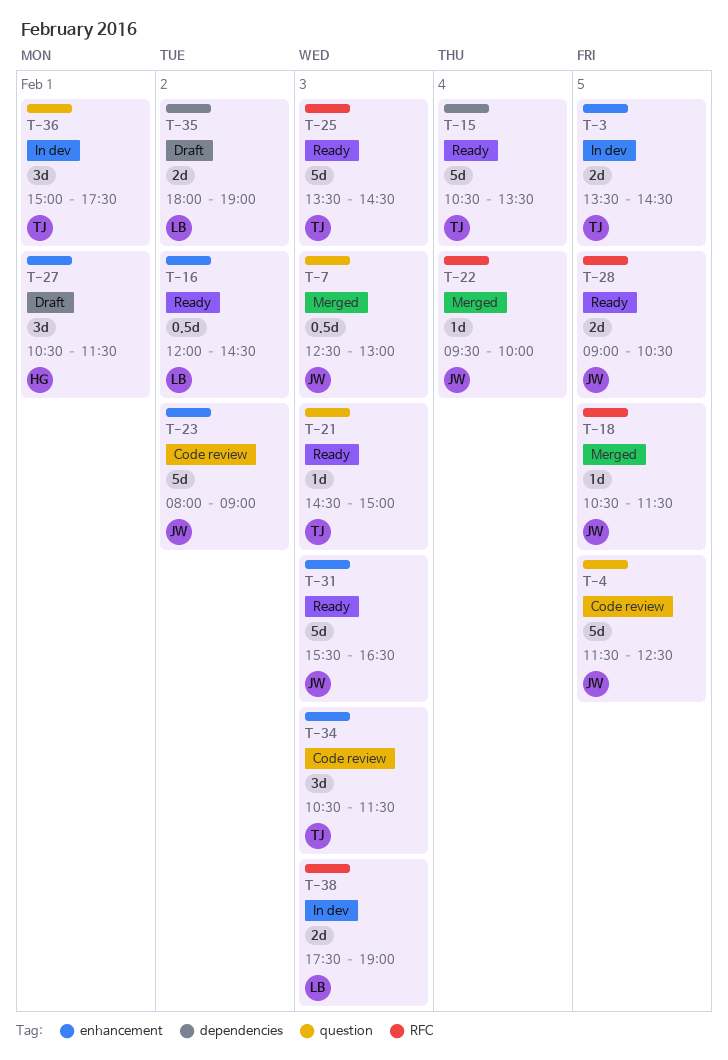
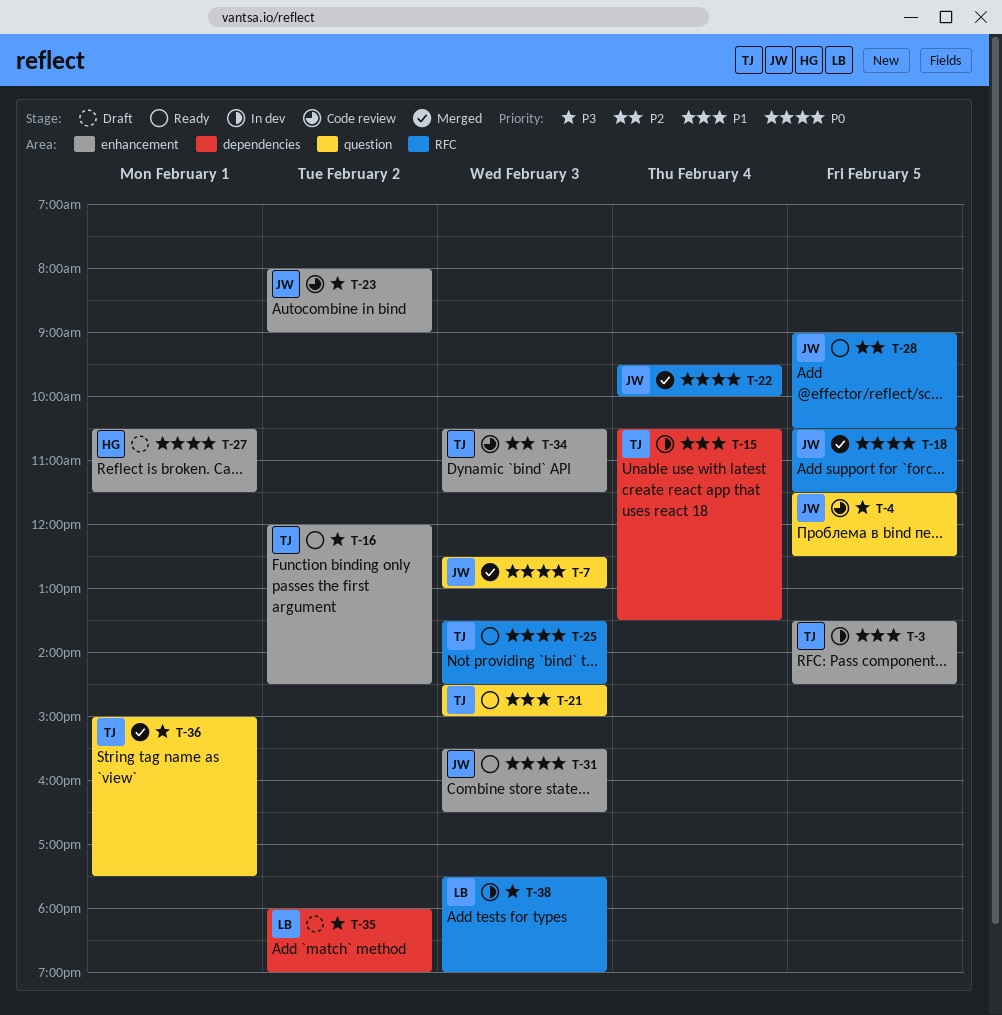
T-15, status: Ready -> In dev
T-16, owner: LB -> TJ
T-36, status: In dev -> Merged

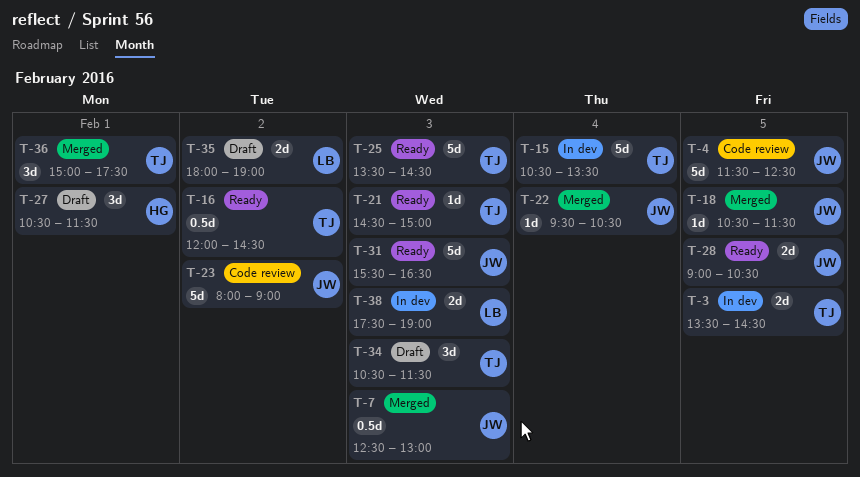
T-22, ends: 10:00 -> 10:30
T-34, status: Code review -> Draft

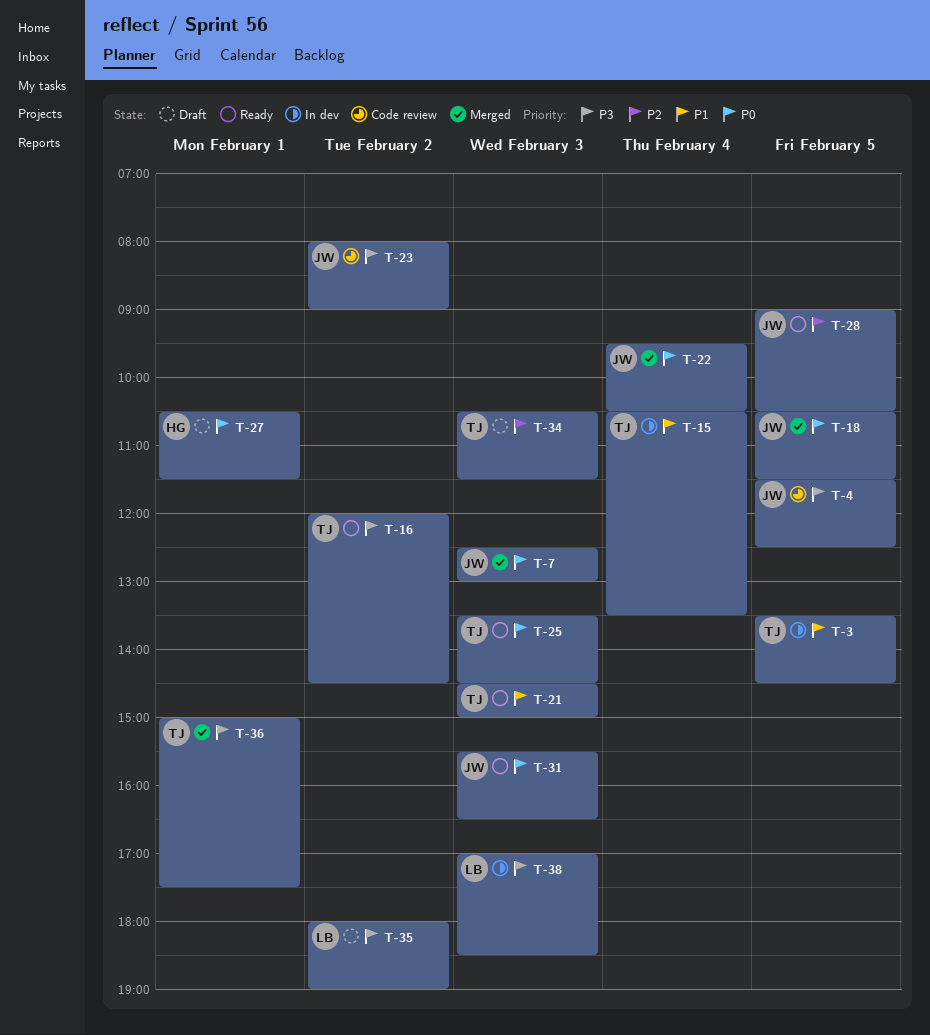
T-38, begins: 17:30 -> 17:00
T-38, ends: 19:00 -> 18:30

